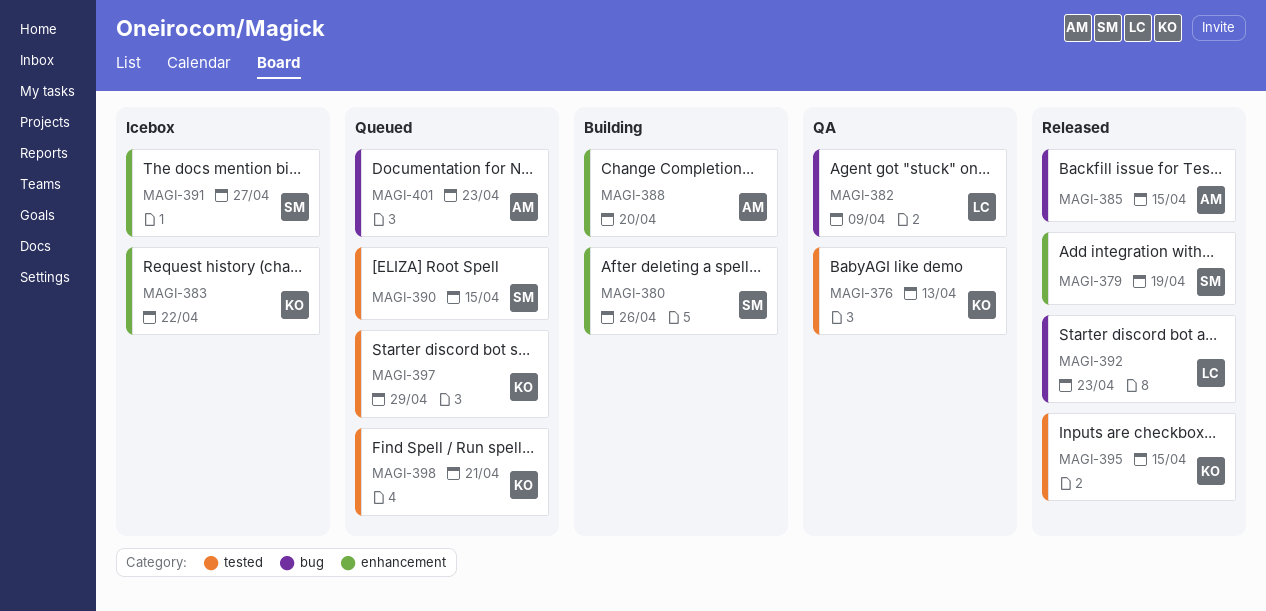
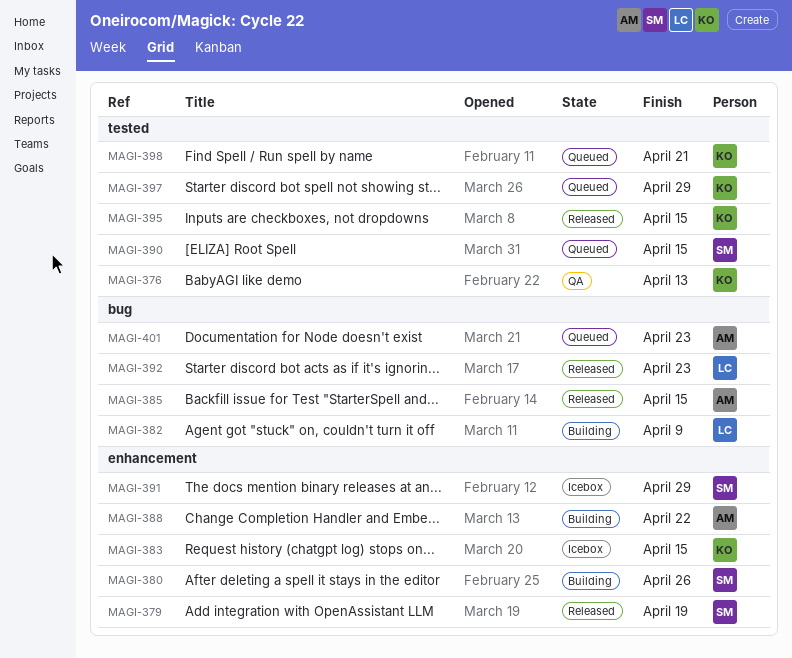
MAGI-382, status: QA -> Building
MAGI-383, due: Apr 22 -> Apr 15
MAGI-388, due: Apr 20 -> Apr 22
MAGI-391, due: Apr 27 -> Apr 29

